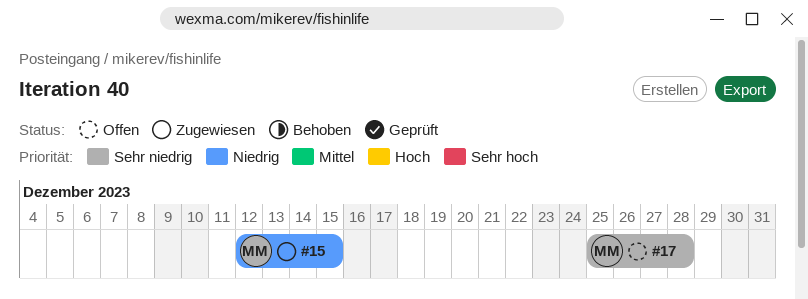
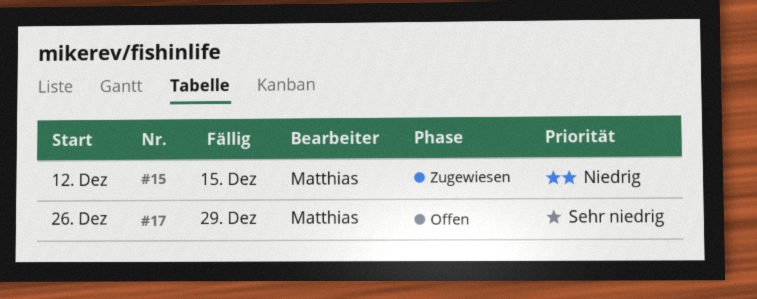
#17, start: Dec 25 -> Dec 26
#17, due: Dec 28 -> Dec 29

